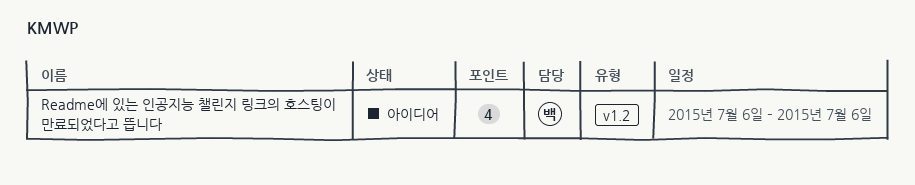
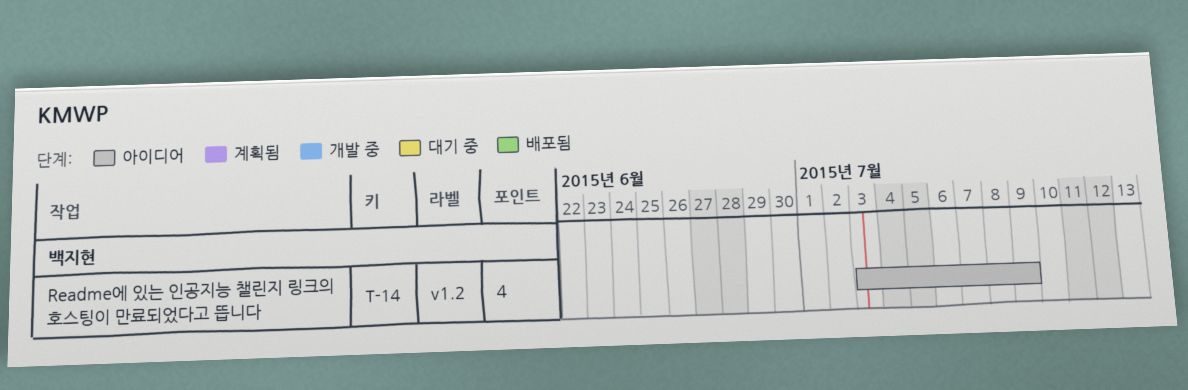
Readme에 있는 인공지능 챌린지 링크의 호스팅이 만료되었다고 뜹니다, start: Jul 6 -> Jul 3
Readme에 있는 인공지능 챌린지 링크의 호스팅이 만료되었다고 뜹니다, due: Jul 6 -> Jul 9

